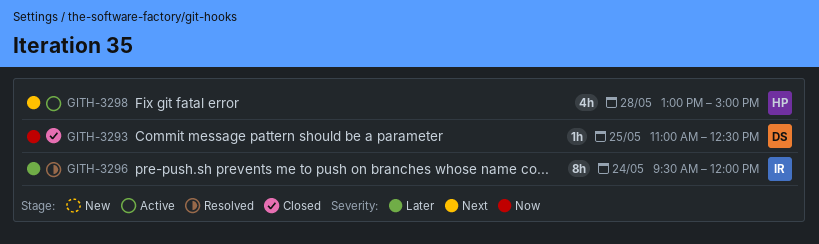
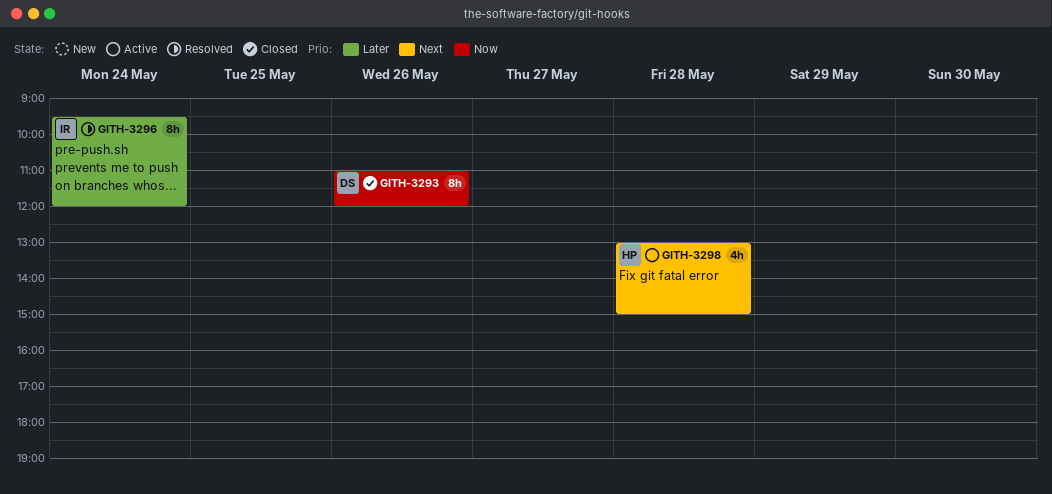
GITH-3293, estimate: 1h -> 8h
GITH-3293, day: May 25 -> May 26
GITH-3293, ends: 12:30 -> 12:00

